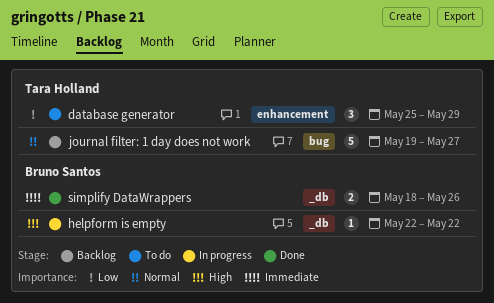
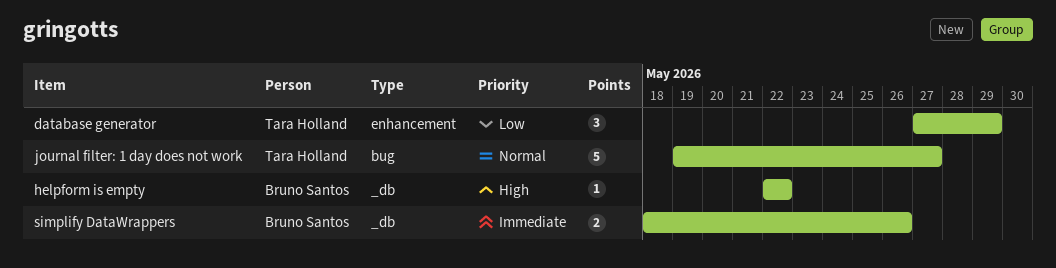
database generator, start: May 25 -> May 27

